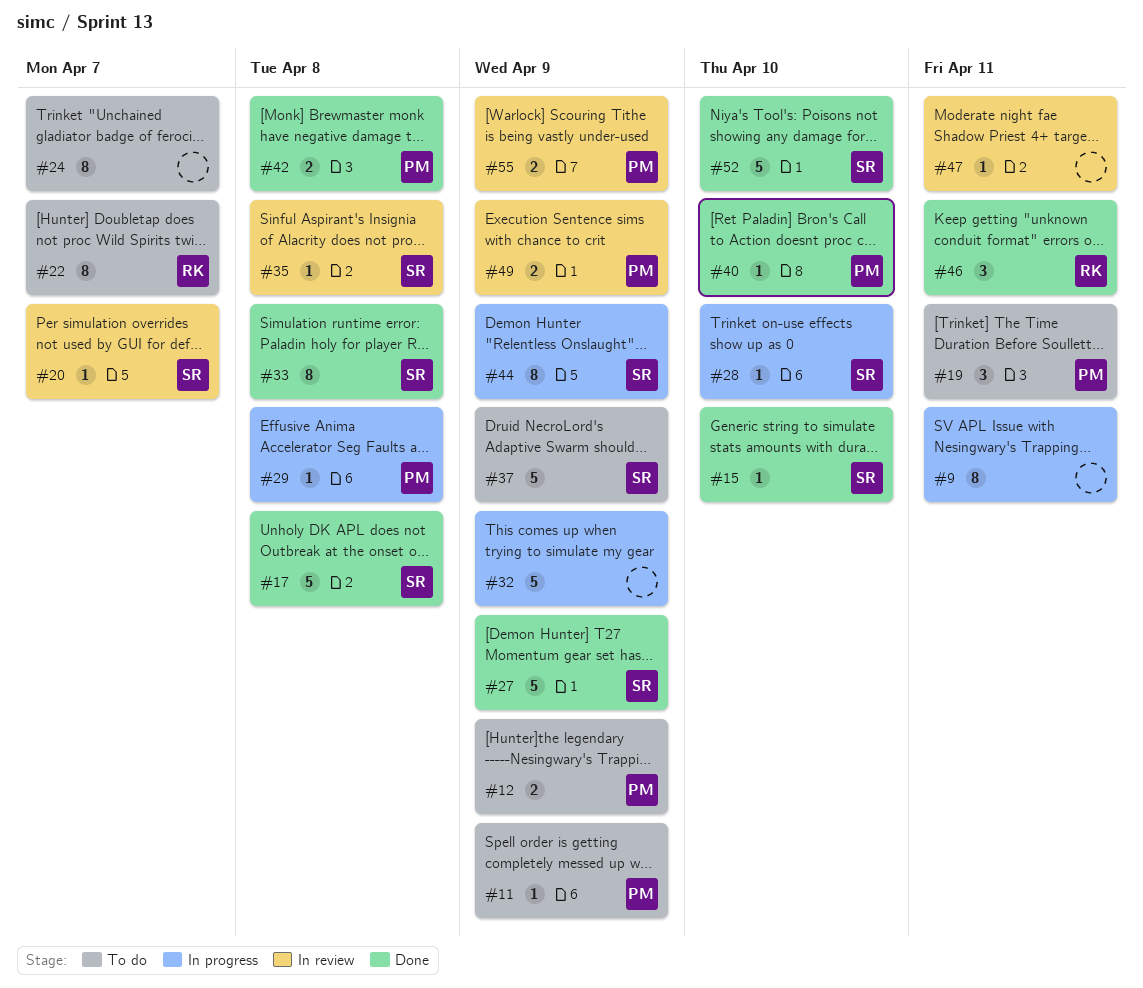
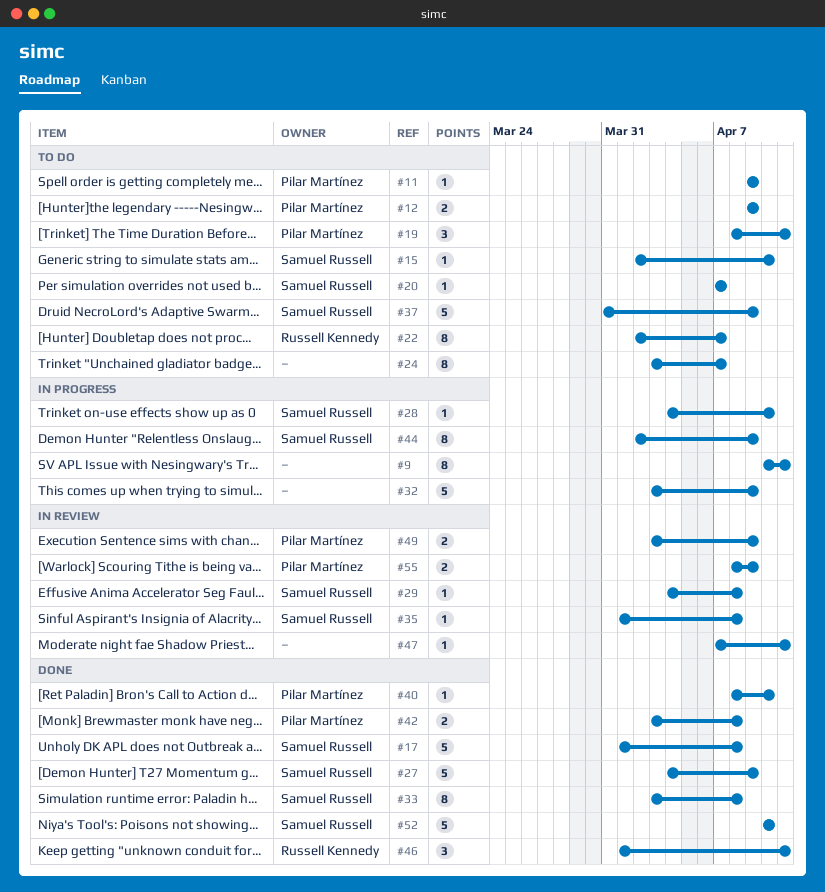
#15, status: Done -> To do
#20, status: In review -> To do
#29, status: In progress -> In review
#29, owner: Pilar Martínez -> Samuel Russell

